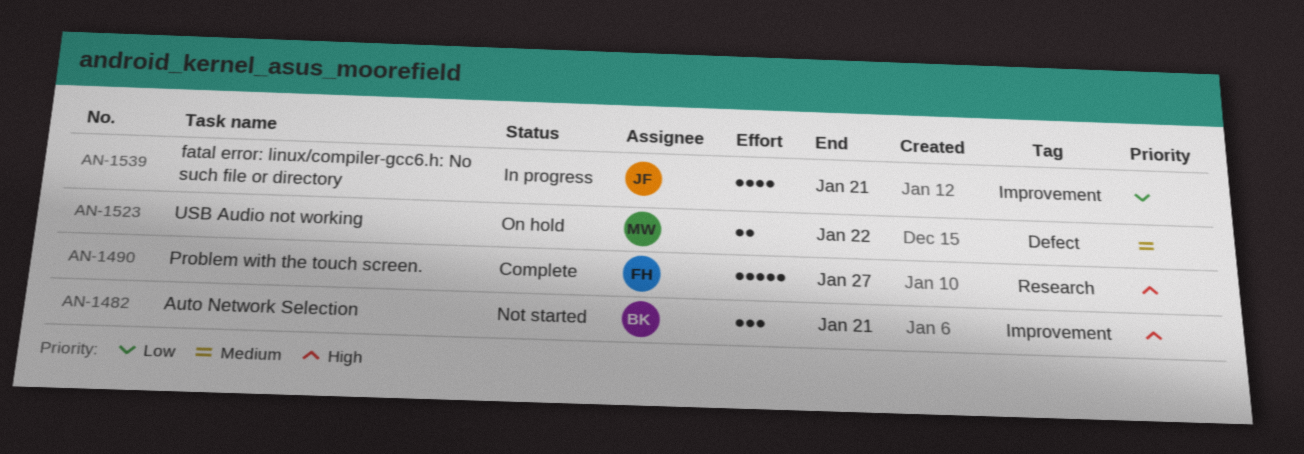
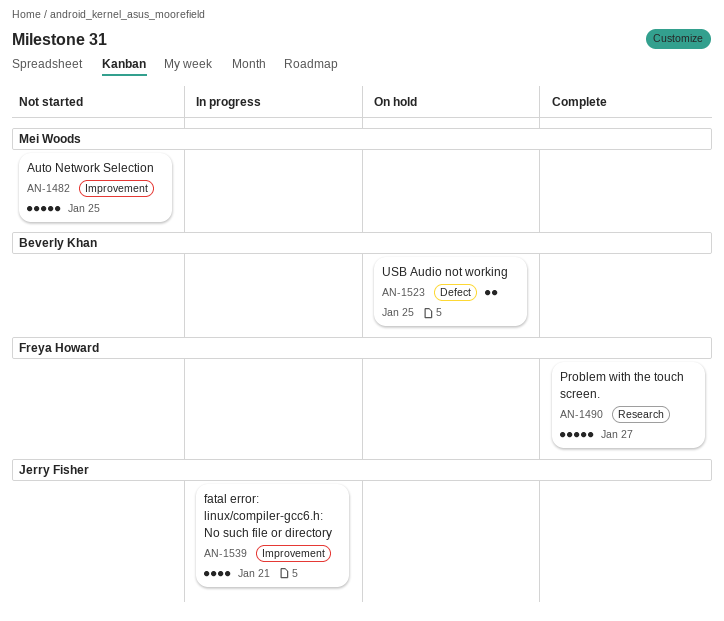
AN-1482, owner: Beverly Khan -> Mei Woods
AN-1482, estimate: 3 -> 5
AN-1482, due: Jan 21 -> Jan 25
AN-1523, owner: Mei Woods -> Beverly Khan
AN-1523, due: Jan 22 -> Jan 25

